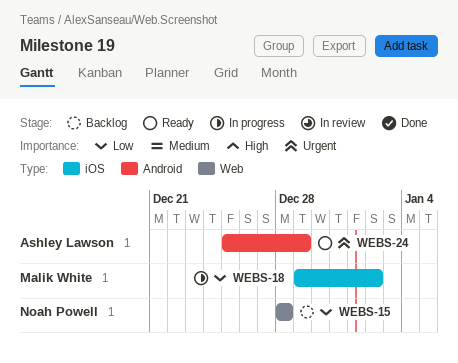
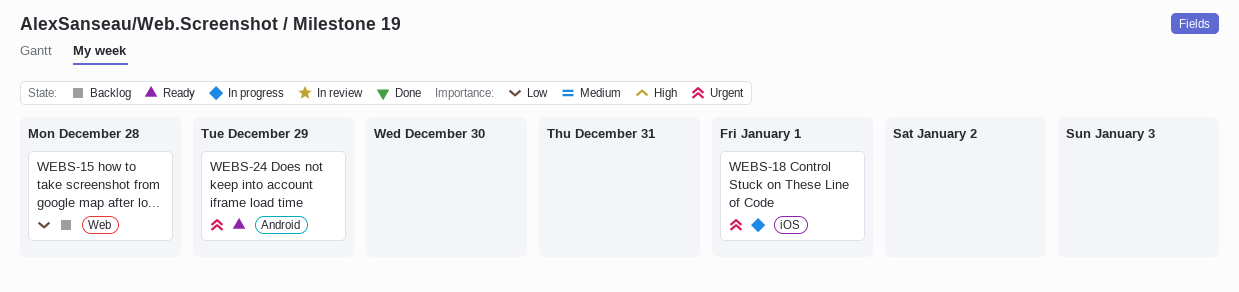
WEBS-18, priority: Low -> Urgent
WEBS-18, due: Jan 2 -> Jan 1

